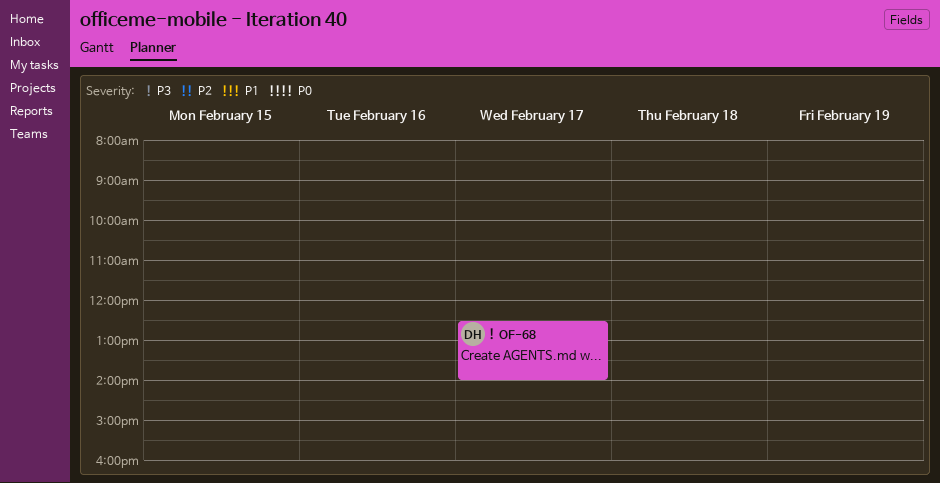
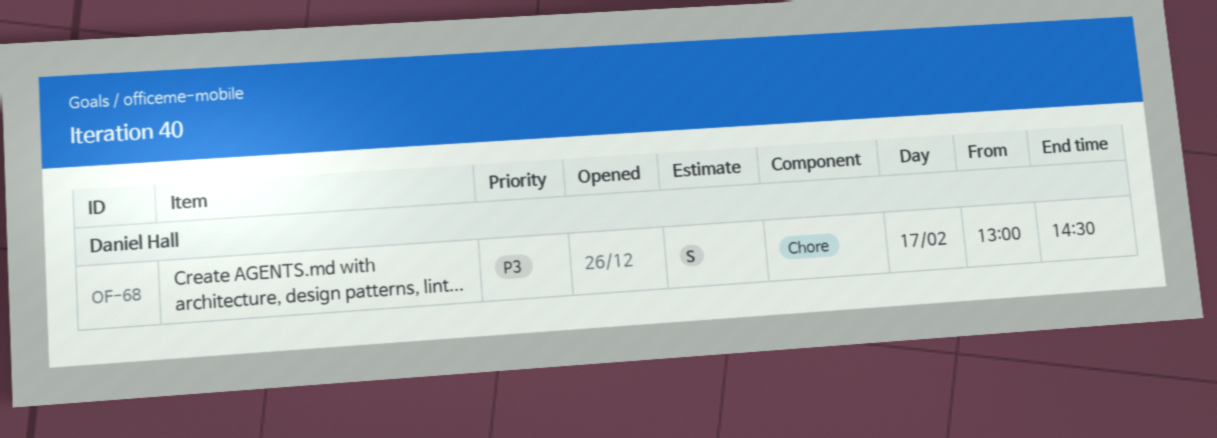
OF-68, begins: 12:30 -> 13:00
OF-68, ends: 14:00 -> 14:30

